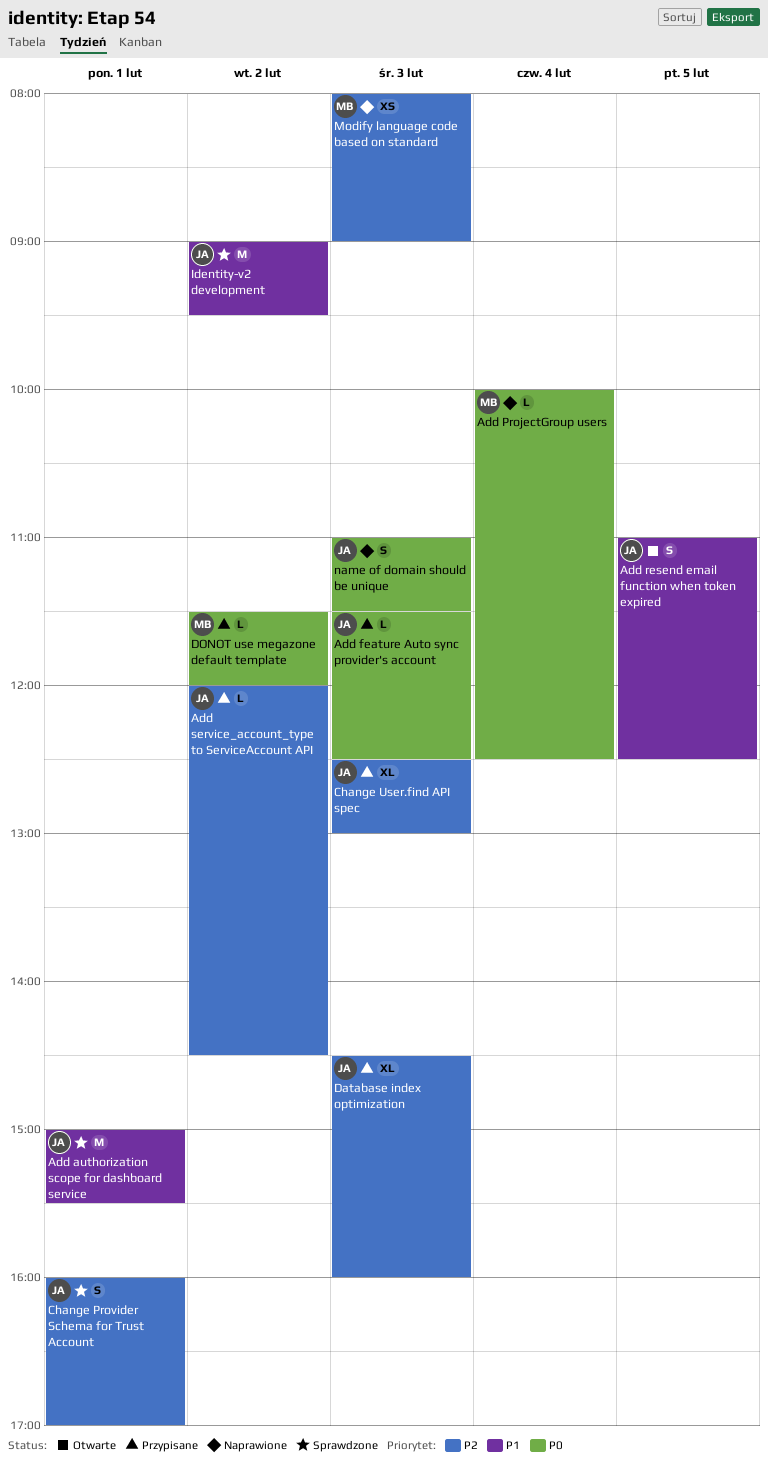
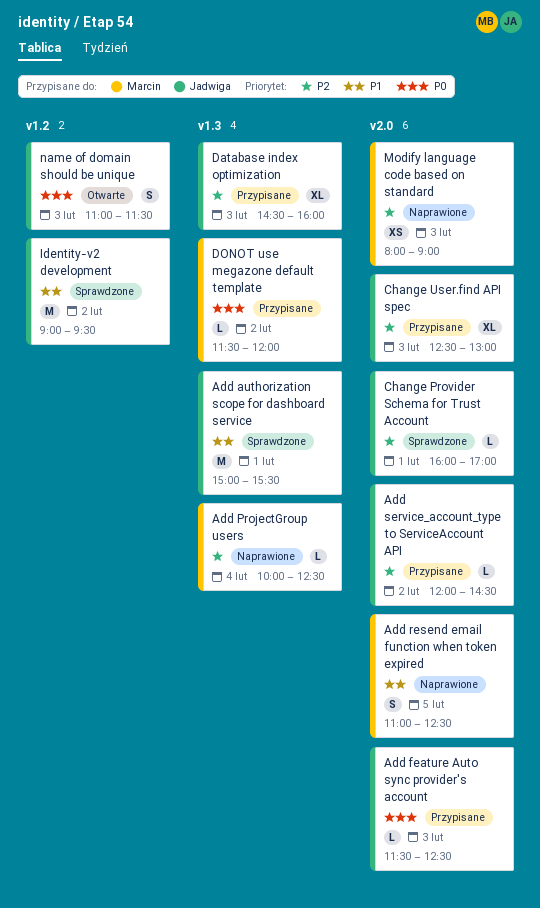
Add ProjectGroup users, priority: P0 -> P2
Add resend email function when token expired, status: Otwarte -> Naprawione
Add resend email function when token expired, owner: Jadwiga -> Marcin
Change Provider Schema for Trust Account, estimate: S -> L
name of domain should be unique, status: Naprawione -> Otwarte

